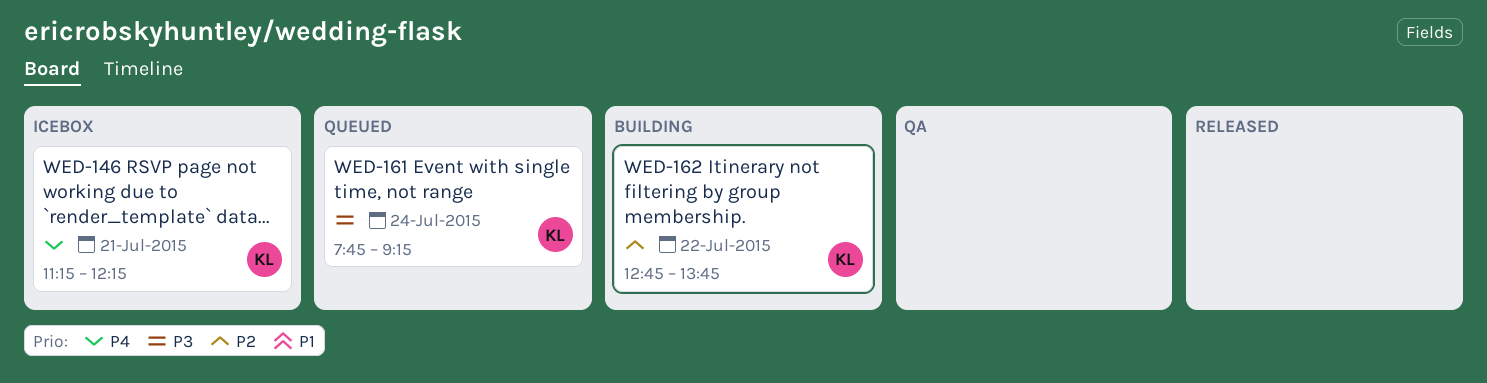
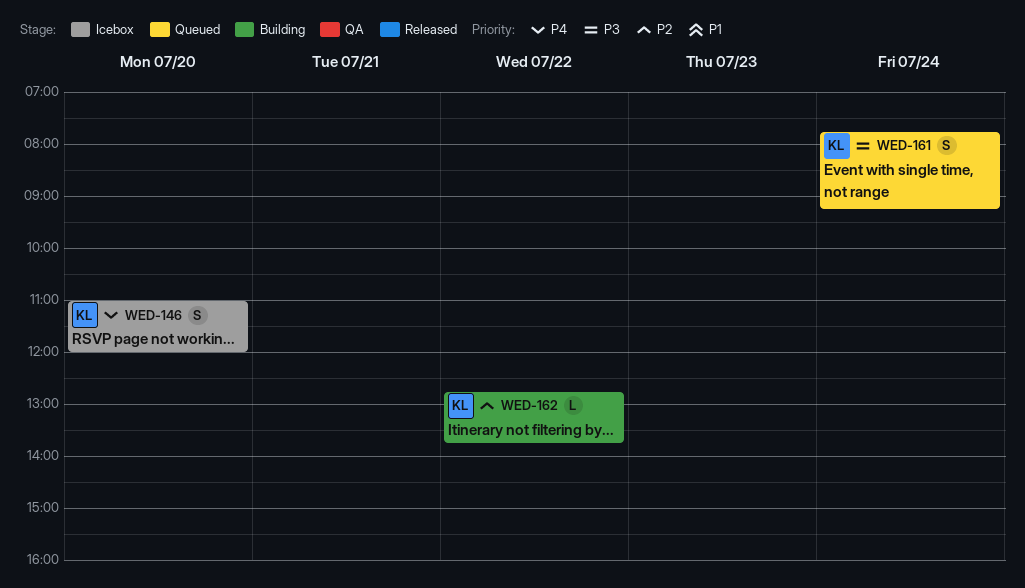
WED-146, day: Jul 21 -> Jul 20
WED-146, begins: 11:15 -> 11:00
WED-146, ends: 12:15 -> 12:00

